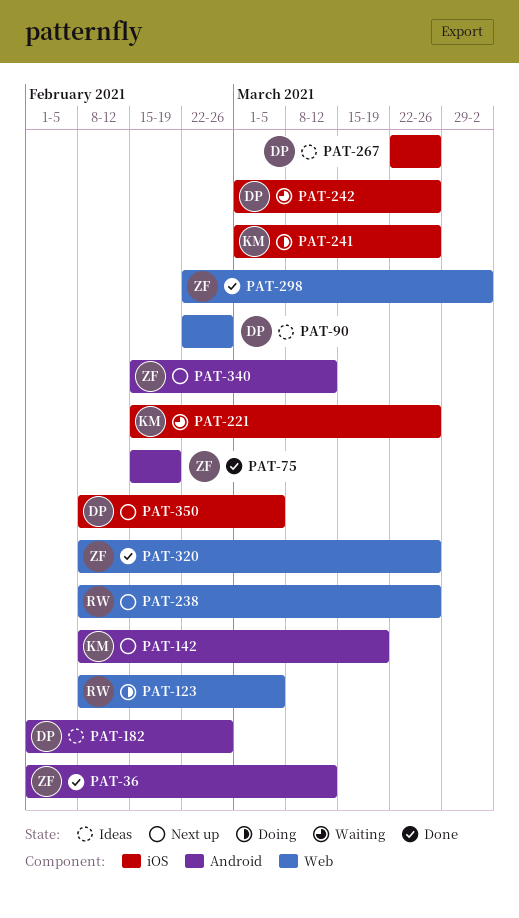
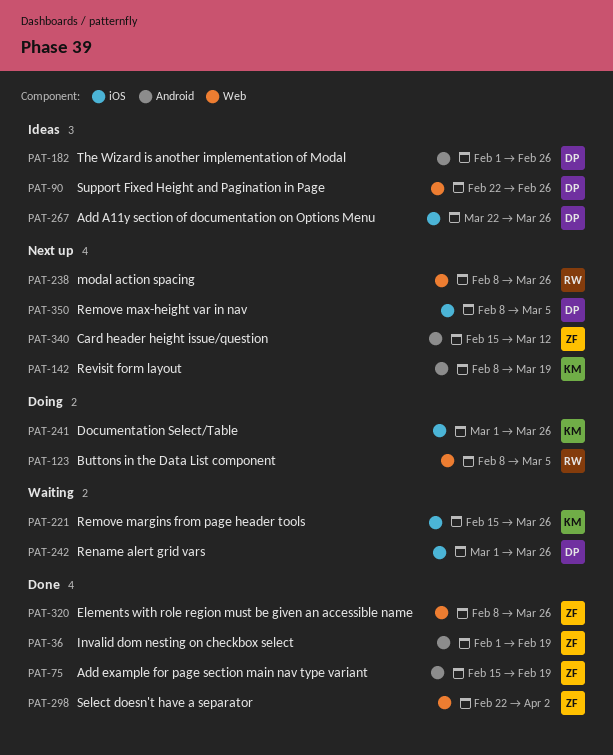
PAT-36, due: Mar 12 -> Feb 19

